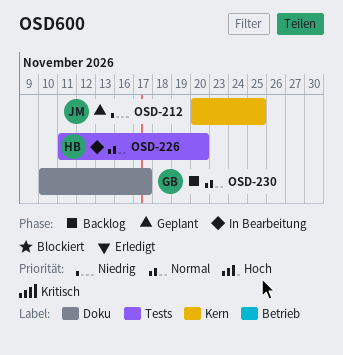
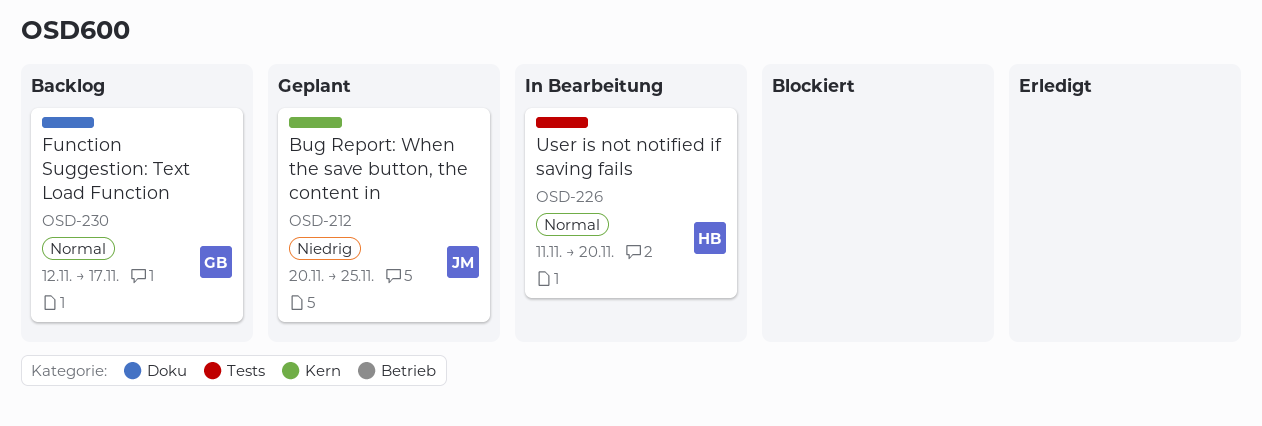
OSD-230, start: Nov 10 -> Nov 12

